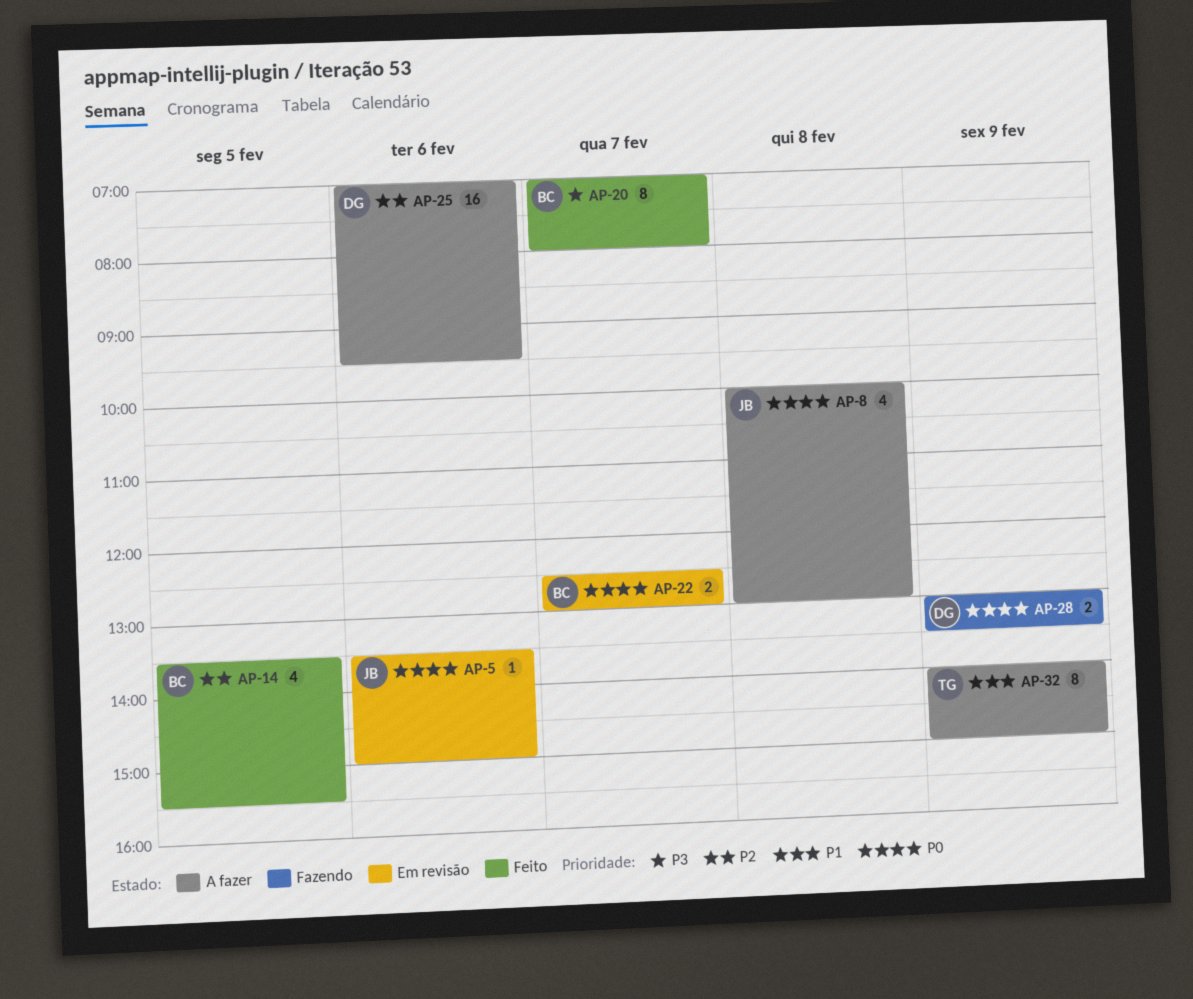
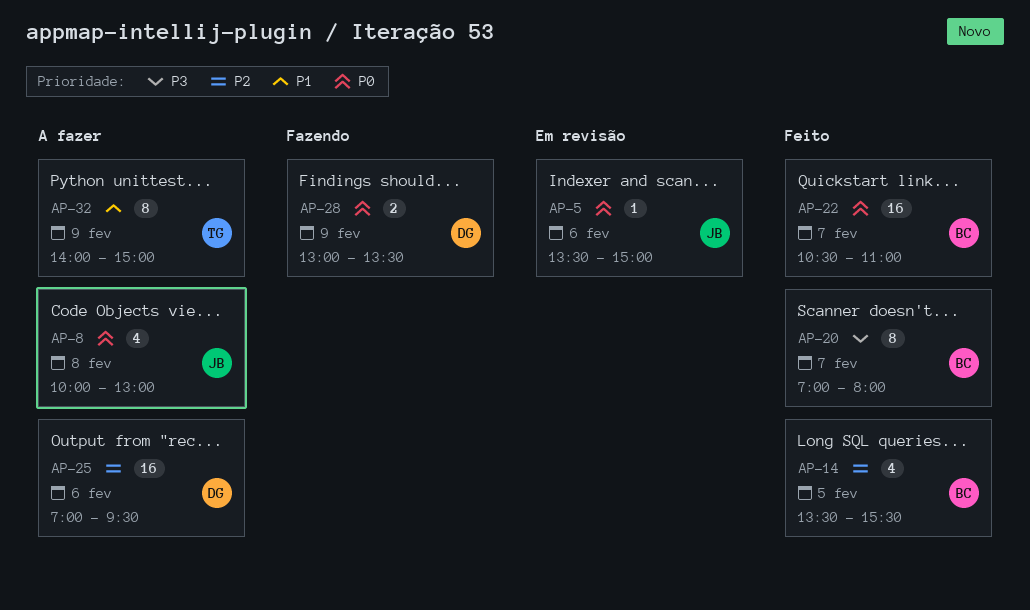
AP-22, status: Em revisão -> Feito
AP-22, estimate: 2 -> 16
AP-22, begins: 12:30 -> 10:30
AP-22, ends: 13:00 -> 11:00

